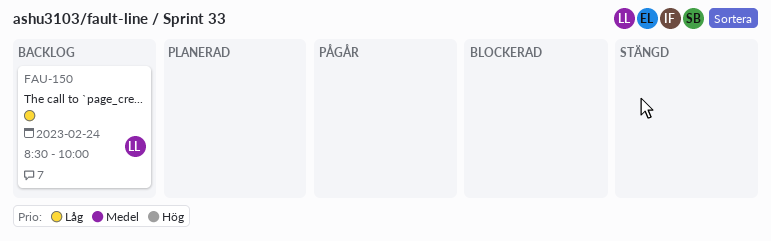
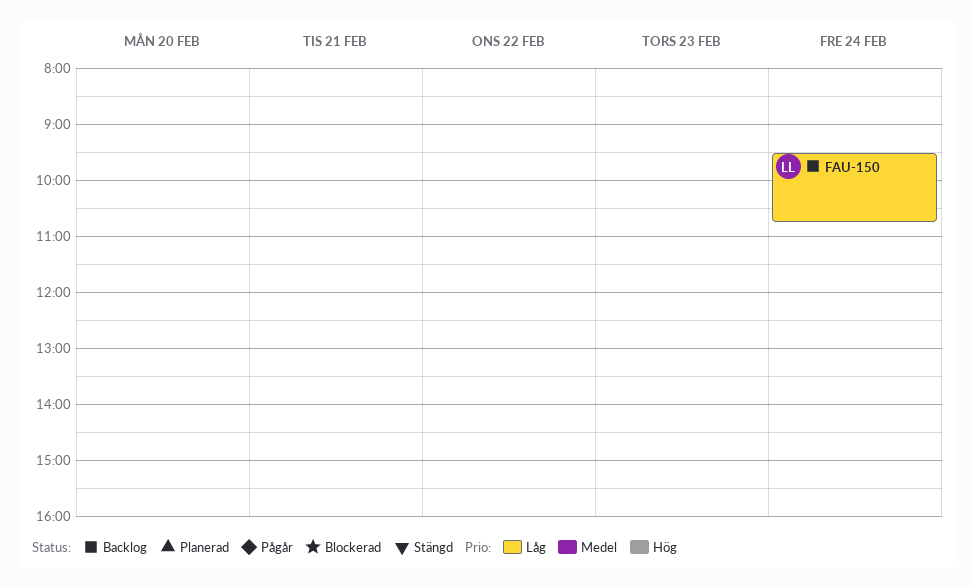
FAU-150, begins: 08:30 -> 09:30
FAU-150, ends: 10:00 -> 10:45

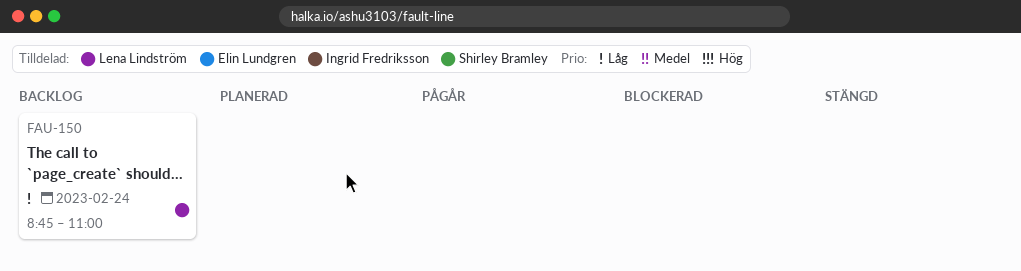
FAU-150, begins: 09:30 -> 08:45
FAU-150, ends: 10:45 -> 11:00

